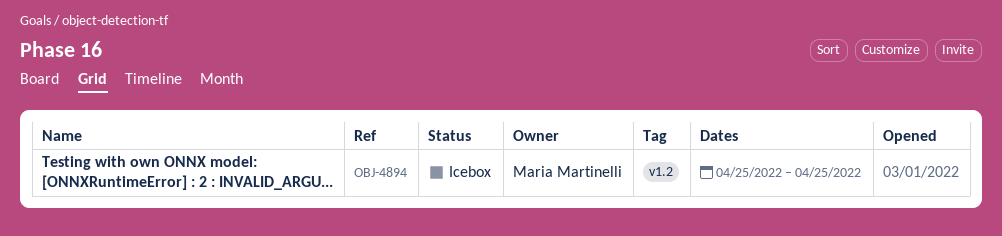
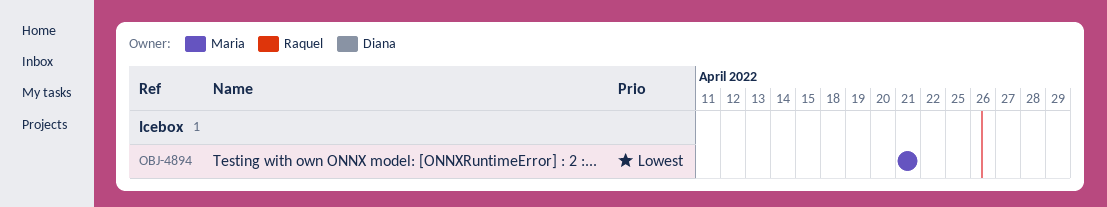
OBJ-4894, start: Apr 25 -> Apr 21
OBJ-4894, due: Apr 25 -> Apr 21

